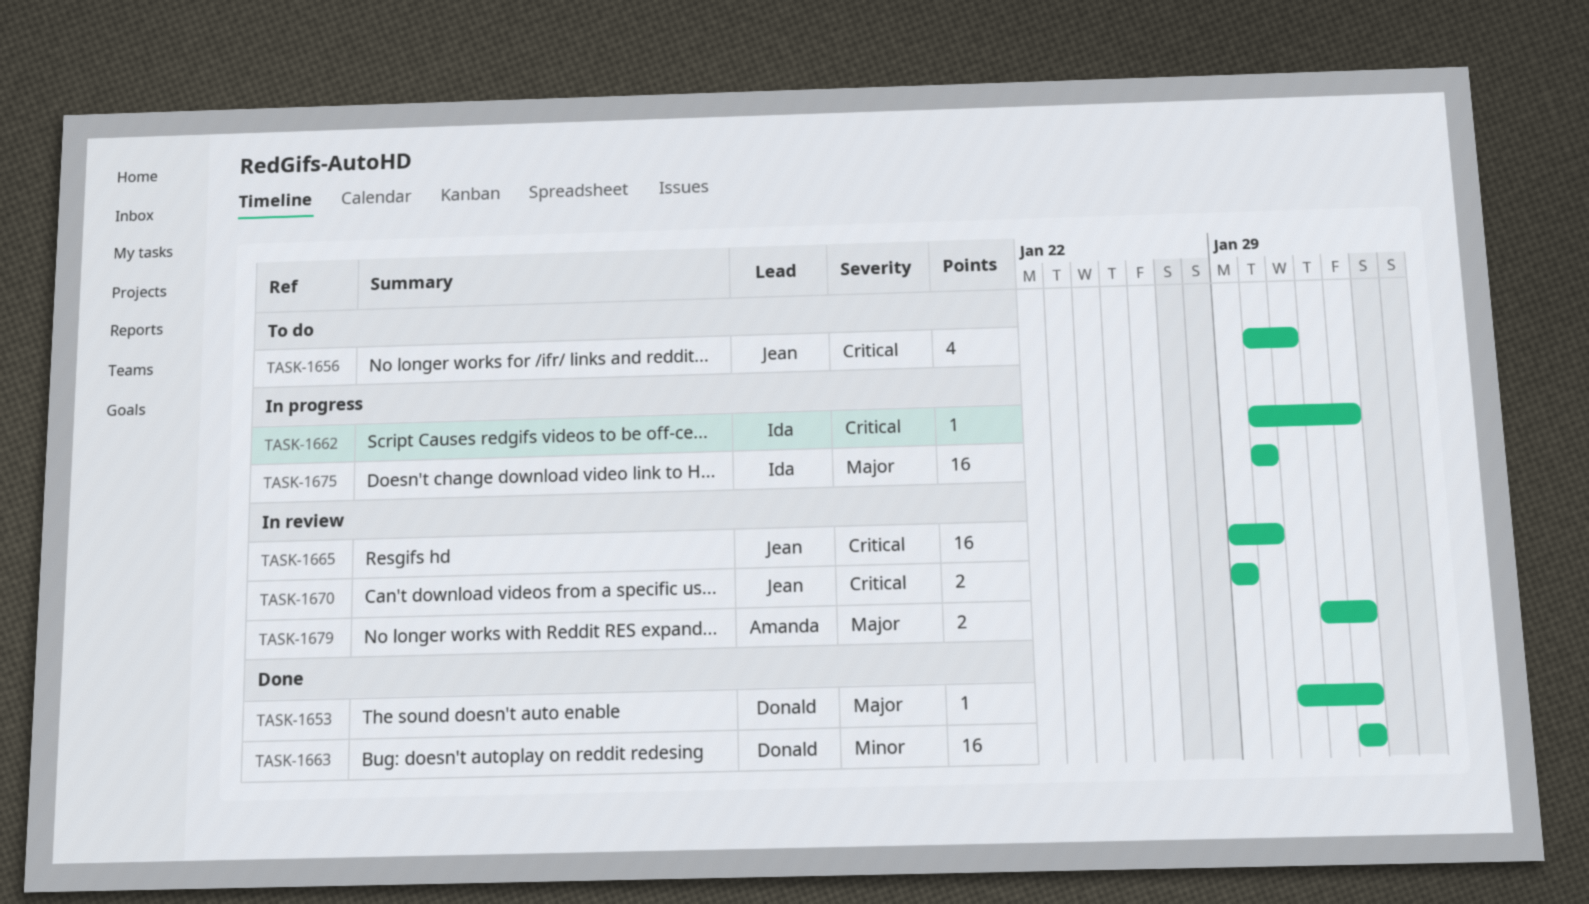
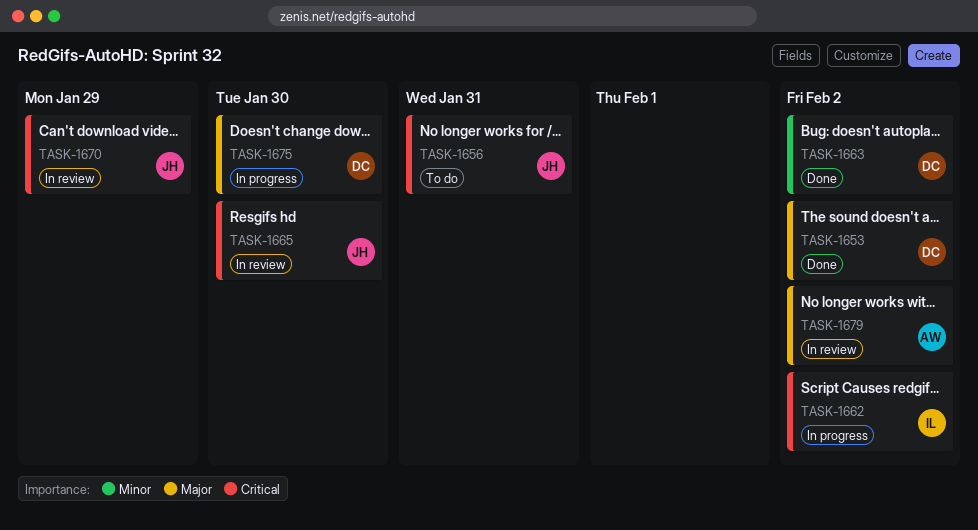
TASK-1675, owner: Ida -> Donald

